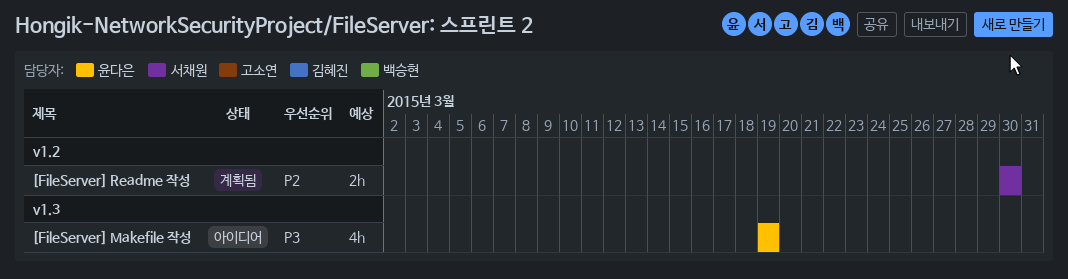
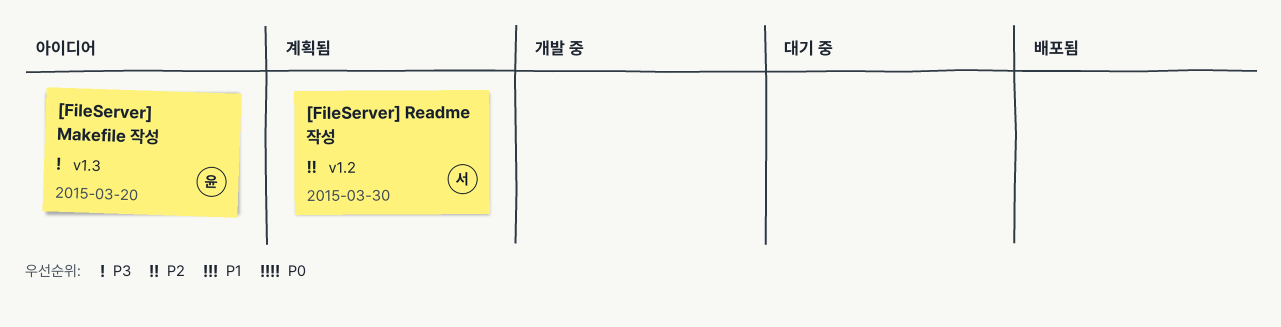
[FileServer] Makefile 작성, due: Mar 19 -> Mar 20

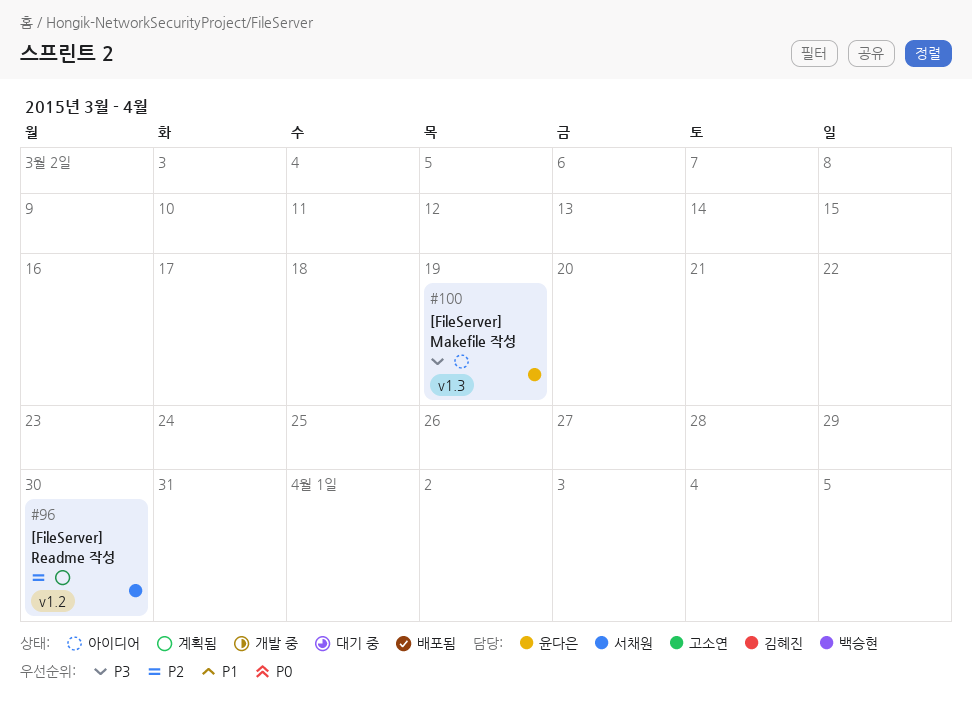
[FileServer] Makefile 작성, due: Mar 20 -> Mar 19

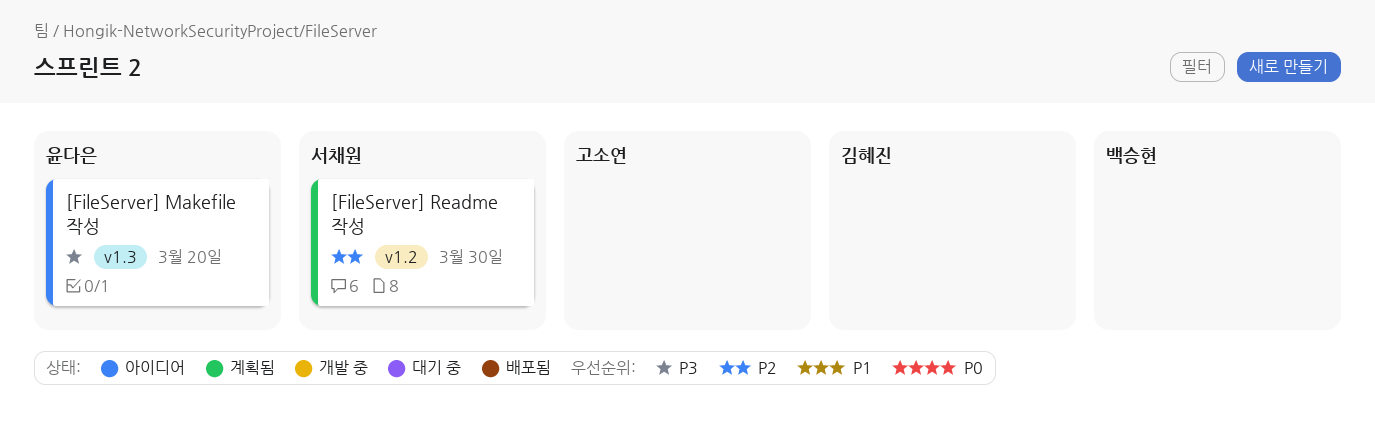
[FileServer] Makefile 작성, due: Mar 19 -> Mar 20

